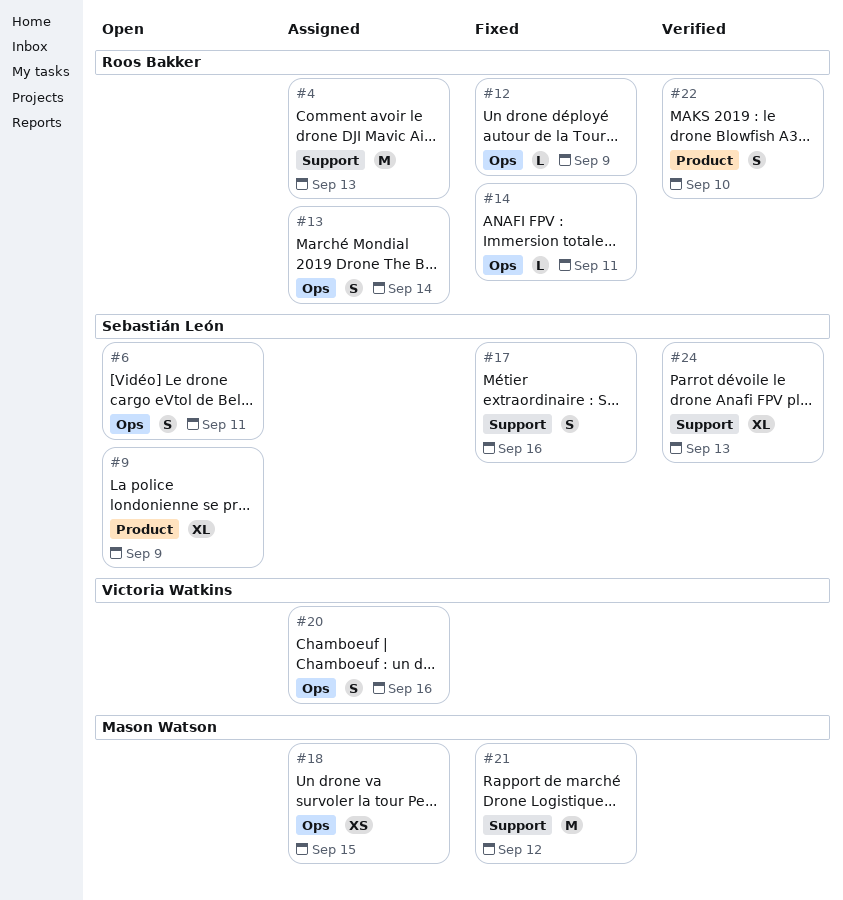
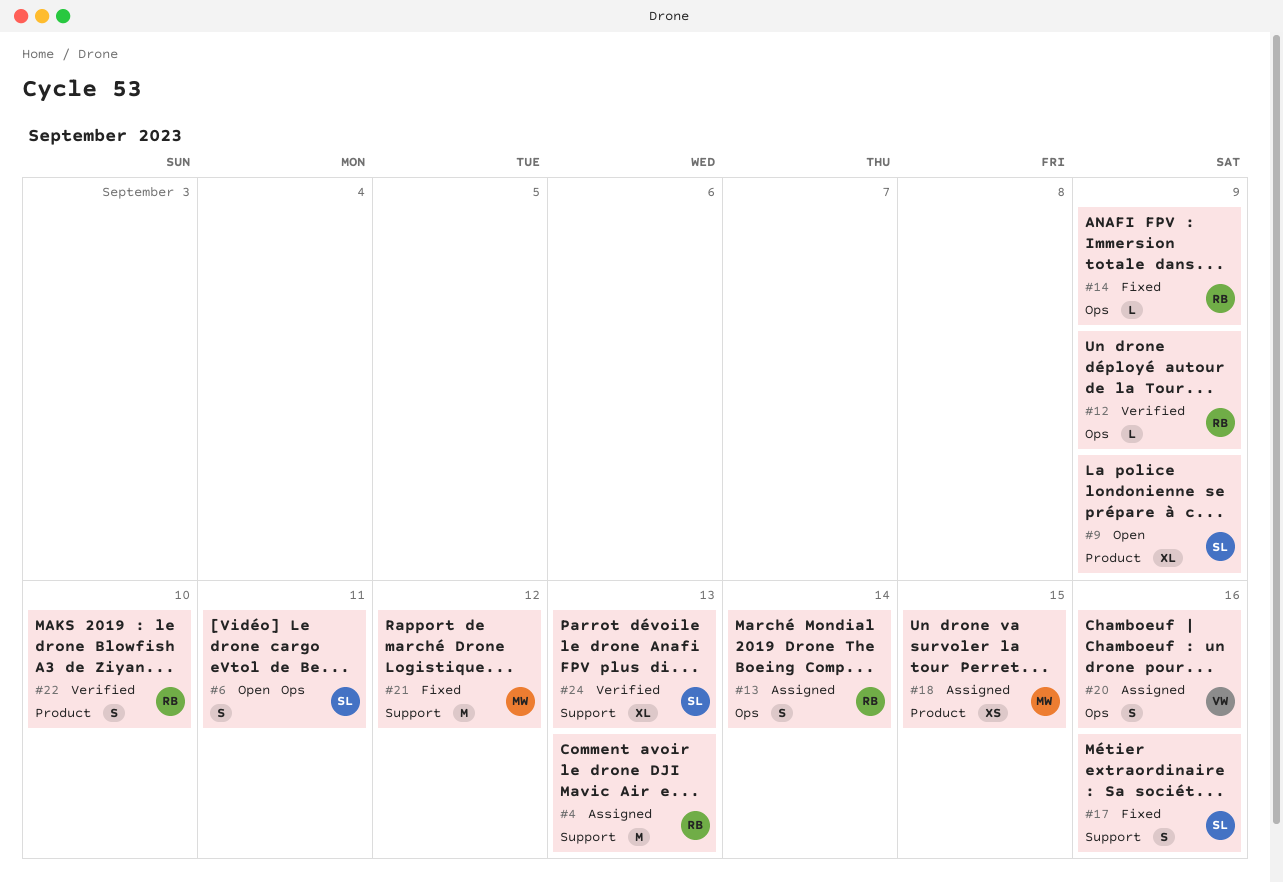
#12, status: Fixed -> Verified
#14, due: Sep 11 -> Sep 9
#18, label: Ops -> Product

